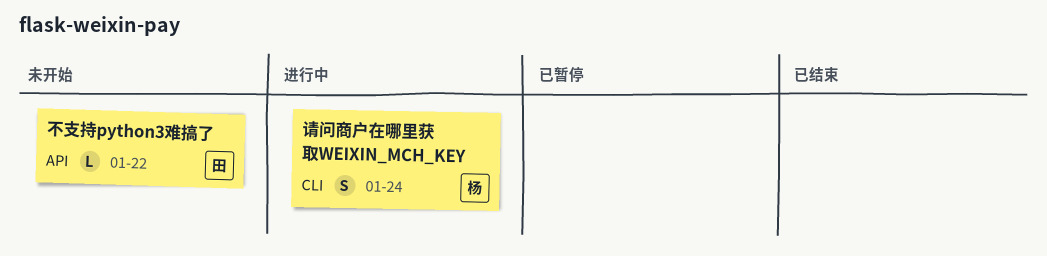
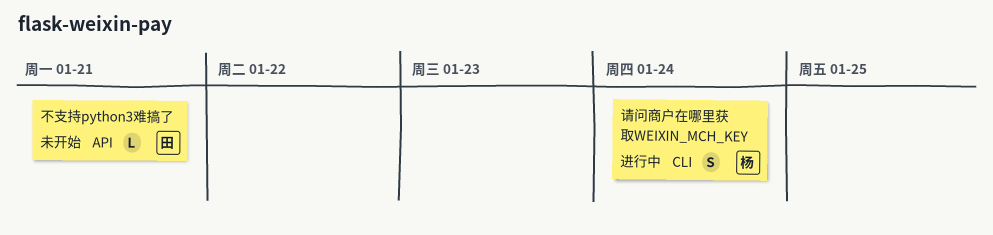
不支持python3难搞了, due: Jan 22 -> Jan 21

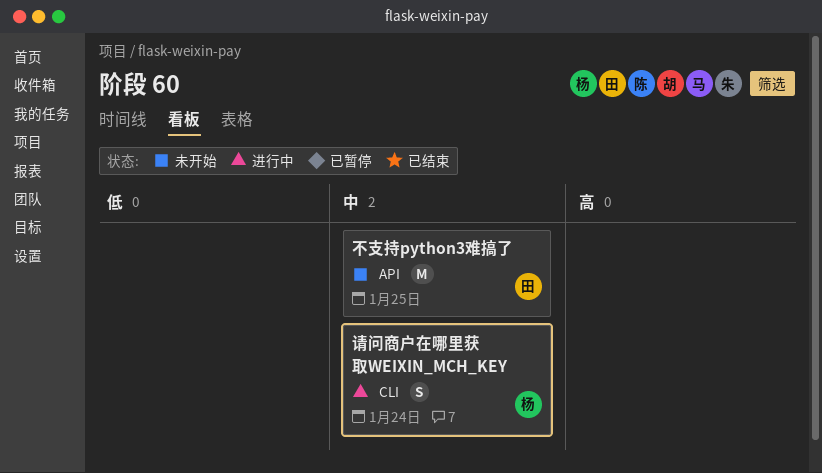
不支持python3难搞了, estimate: L -> M
不支持python3难搞了, due: Jan 21 -> Jan 25

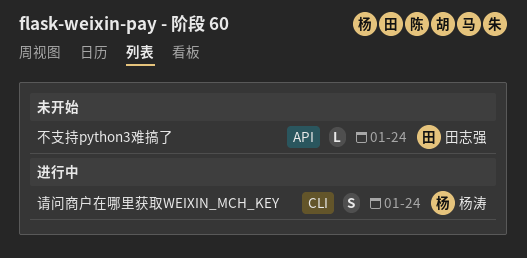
不支持python3难搞了, estimate: M -> L
不支持python3难搞了, due: Jan 25 -> Jan 24

